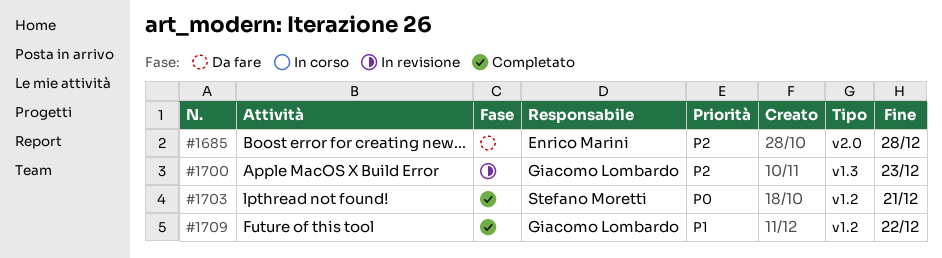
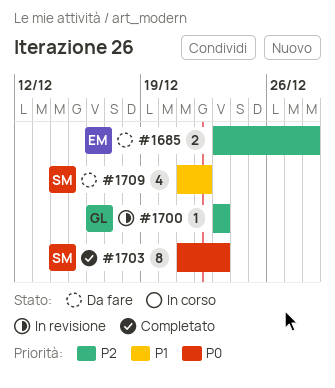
#1703, due: Dec 21 -> Dec 23
#1709, status: Completato -> Da fare
#1709, owner: Giacomo Lombardo -> Stefano Moretti

